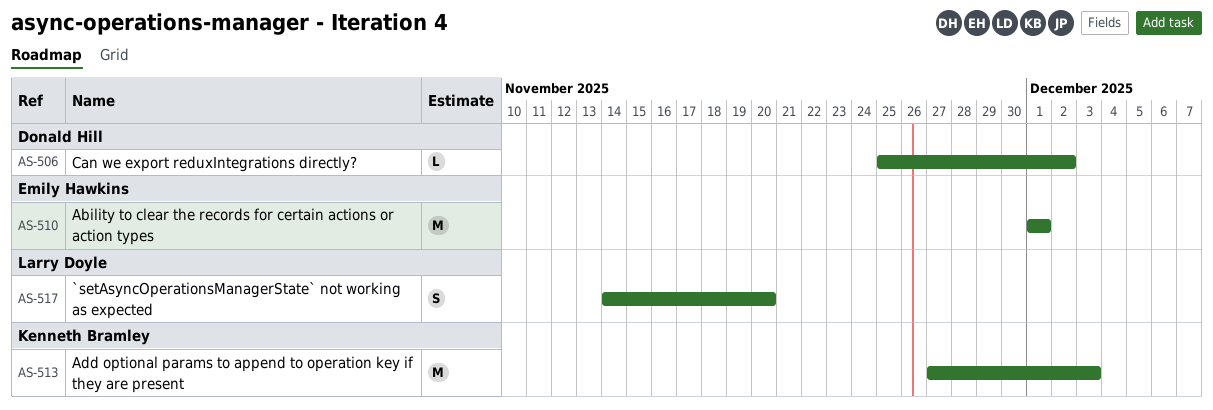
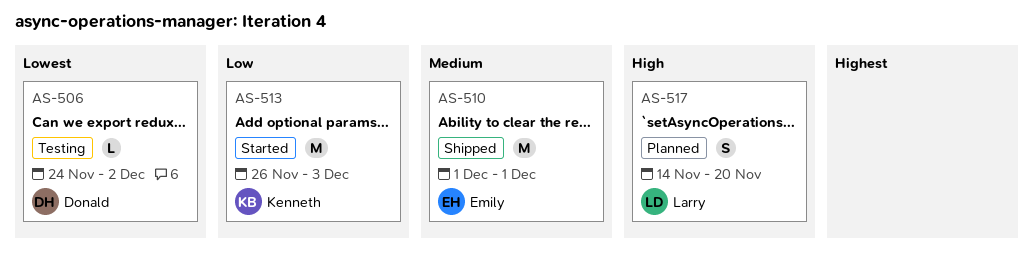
AS-506, start: Nov 25 -> Nov 24
AS-513, start: Nov 27 -> Nov 26

